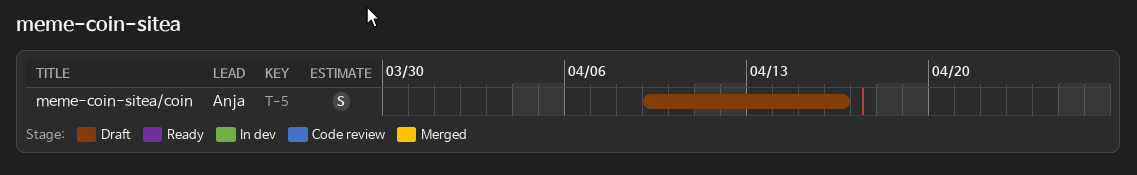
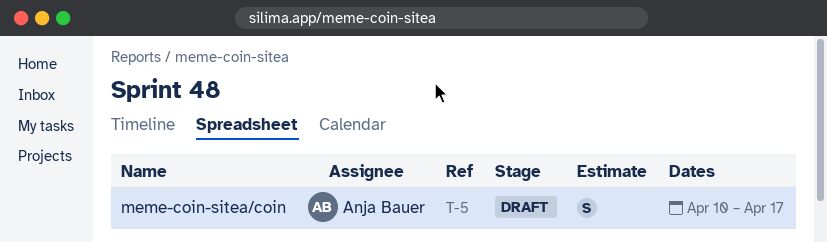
T-5, start: Apr 9 -> Apr 10
T-5, due: Apr 16 -> Apr 17

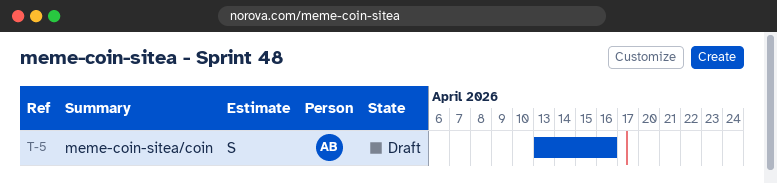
T-5, start: Apr 10 -> Apr 13
T-5, due: Apr 17 -> Apr 16

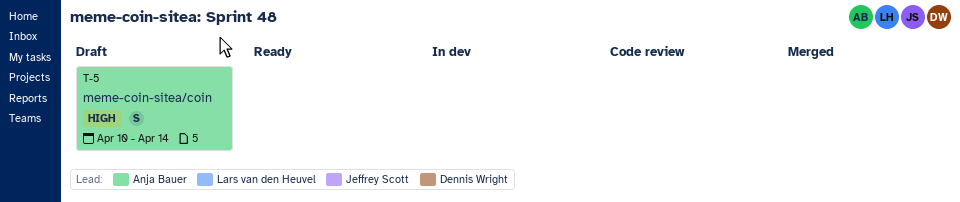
T-5, start: Apr 13 -> Apr 10
T-5, due: Apr 16 -> Apr 14

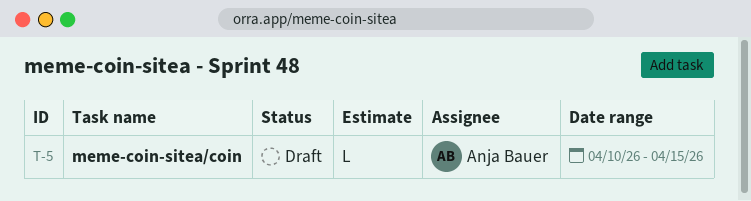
T-5, estimate: S -> L
T-5, due: Apr 14 -> Apr 15

